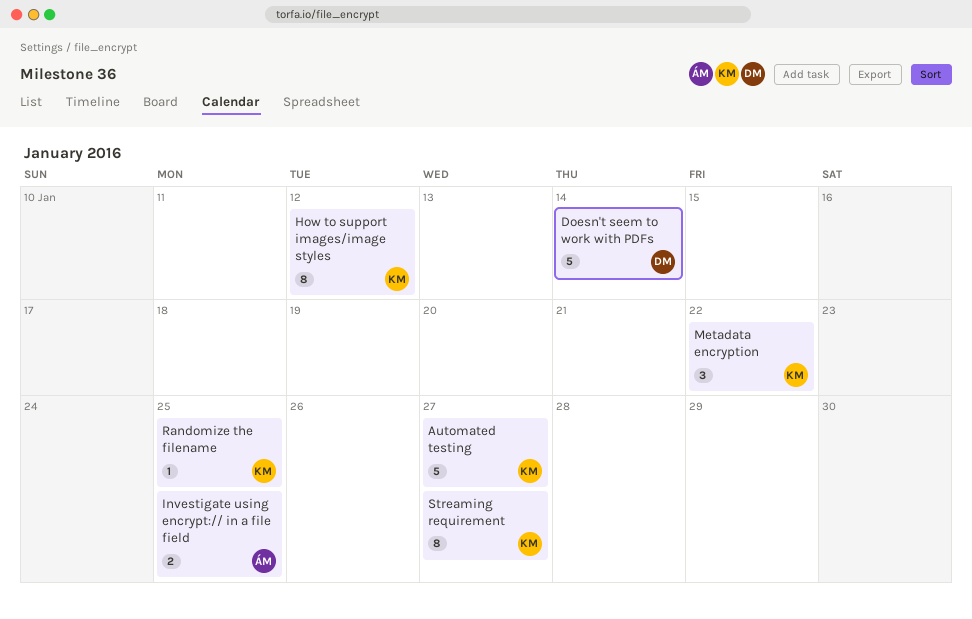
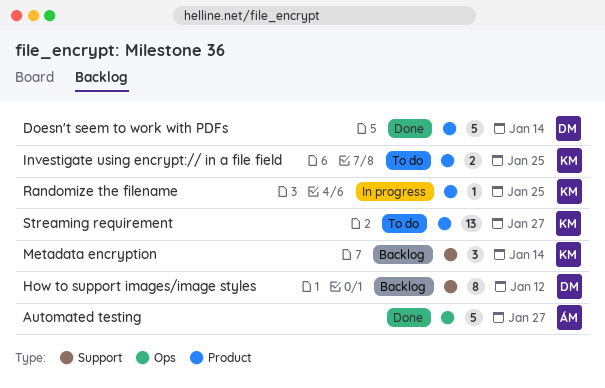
Automated testing, owner: KM -> ÁM
How to support images/image styles, owner: KM -> DM
Investigate using encrypt:// in a file field, owner: ÁM -> KM
Metadata encryption, due: Jan 22 -> Jan 14
Streaming requirement, estimate: 8 -> 13

